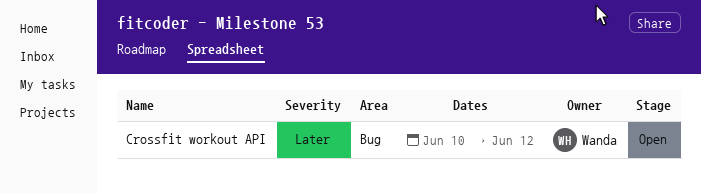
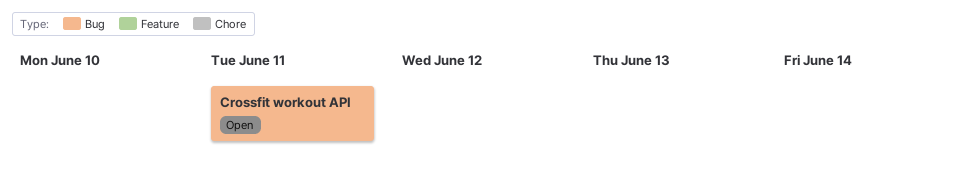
Crossfit workout API, due: Jun 12 -> Jun 11

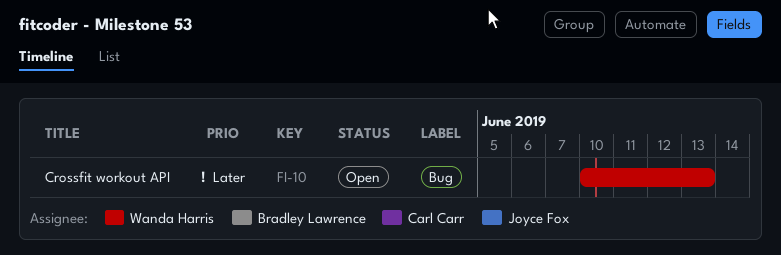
Crossfit workout API, due: Jun 11 -> Jun 13

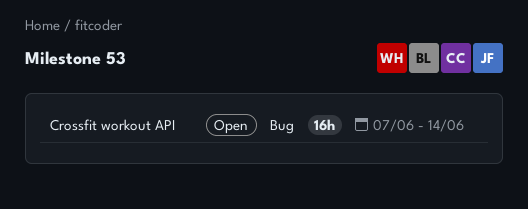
Crossfit workout API, start: Jun 10 -> Jun 7
Crossfit workout API, due: Jun 13 -> Jun 14

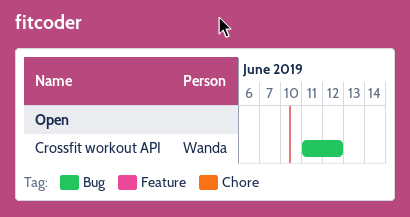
Crossfit workout API, start: Jun 7 -> Jun 11
Crossfit workout API, due: Jun 14 -> Jun 12

